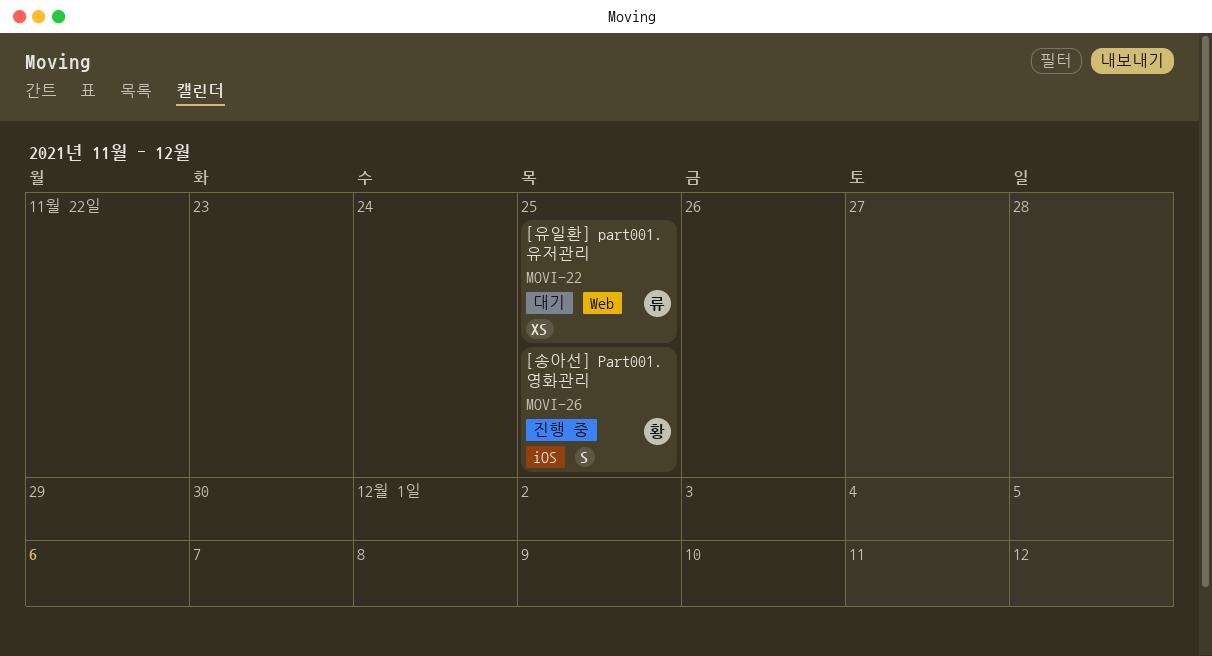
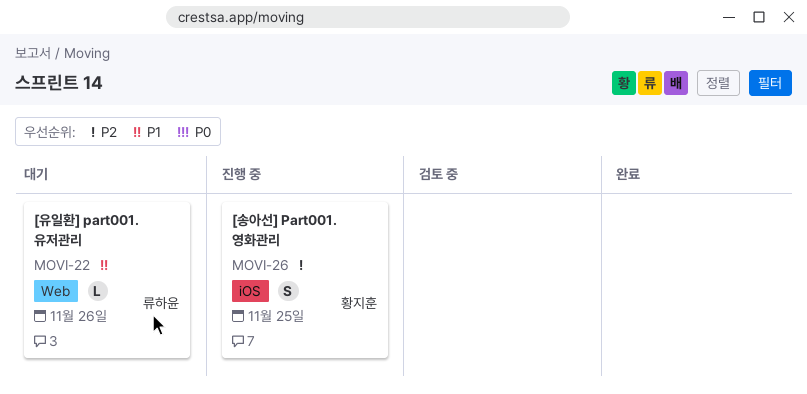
MOVI-22, estimate: XS -> L
MOVI-22, due: Nov 25 -> Nov 26

